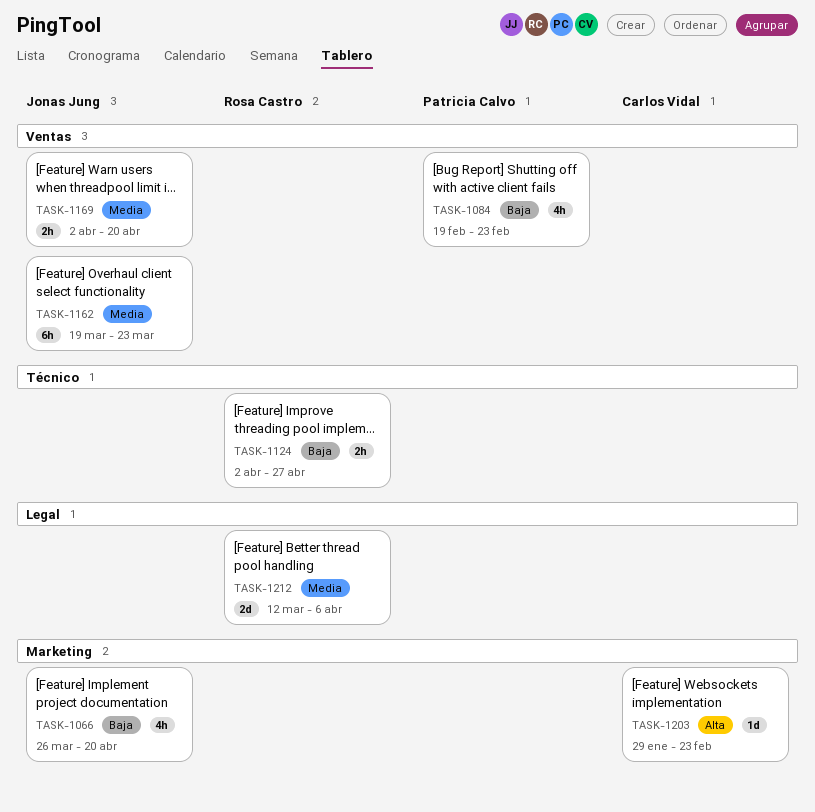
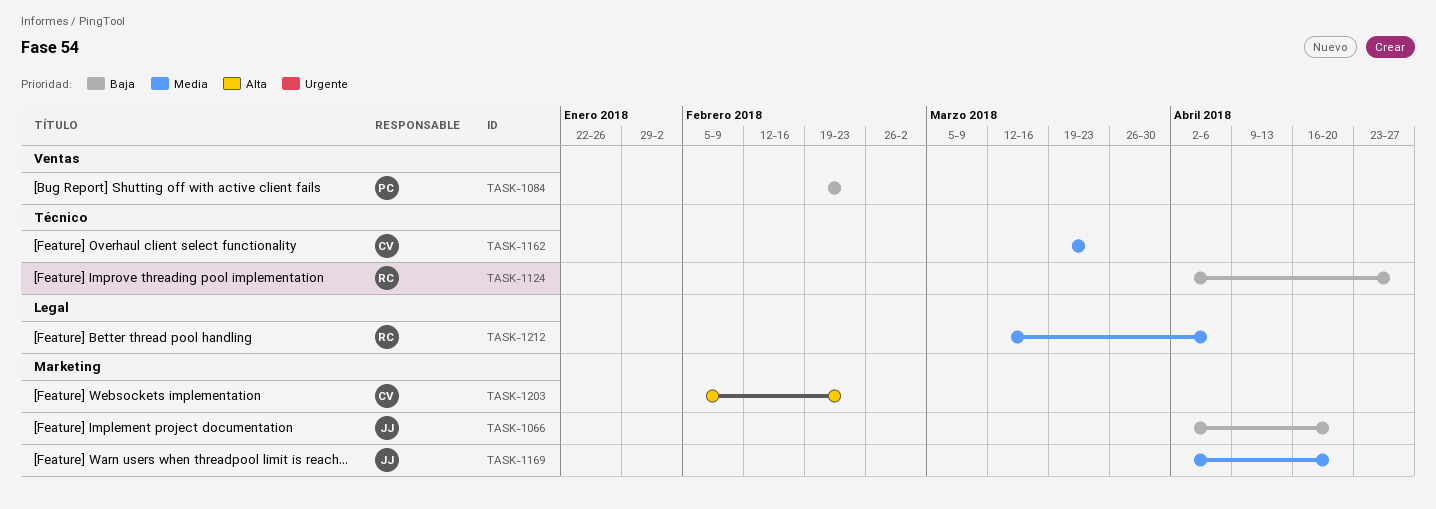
TASK-1066, start: Mar 26 -> Apr 2
TASK-1162, owner: Jonas Jung -> Carlos Vidal
TASK-1162, label: Ventas -> Técnico
TASK-1169, label: Ventas -> Marketing
TASK-1203, start: Jan 29 -> Feb 5

